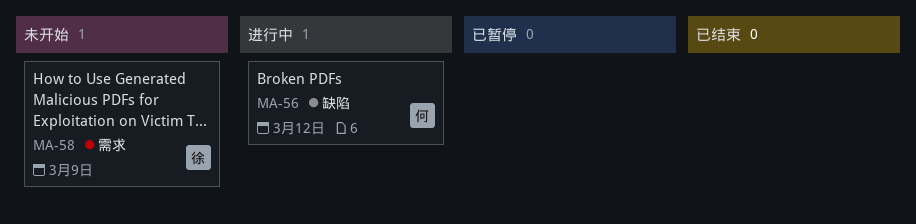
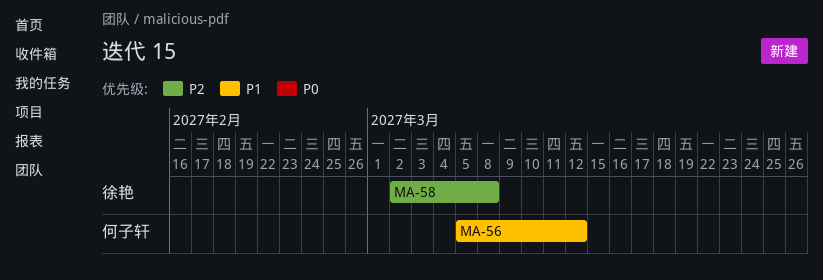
MA-58, due: Mar 9 -> Mar 8

